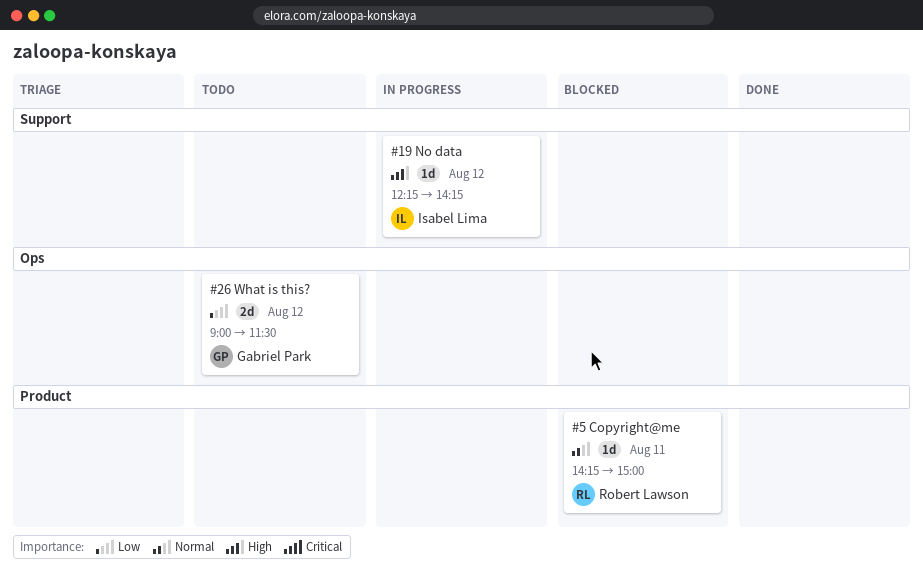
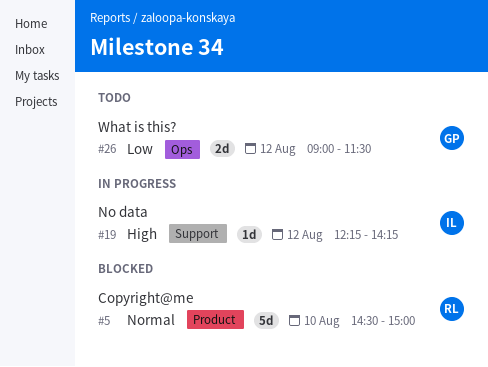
#5, estimate: 1d -> 5d
#5, day: Aug 11 -> Aug 10
#5, begins: 14:15 -> 14:30

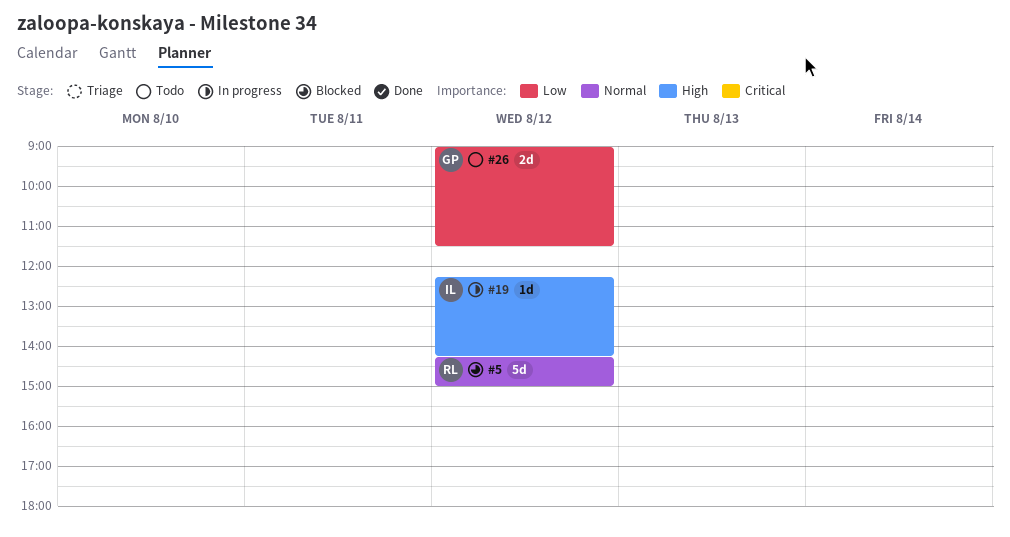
#5, day: Aug 10 -> Aug 12
#5, begins: 14:30 -> 14:15

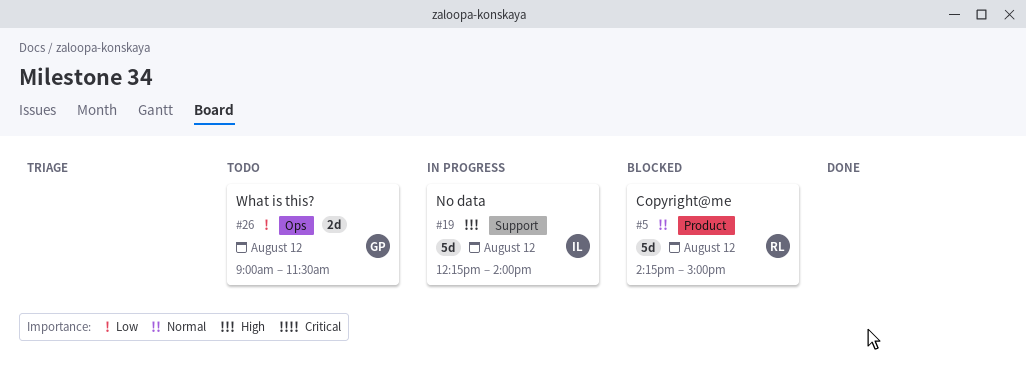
#19, estimate: 1d -> 5d
#19, ends: 14:15 -> 14:00

